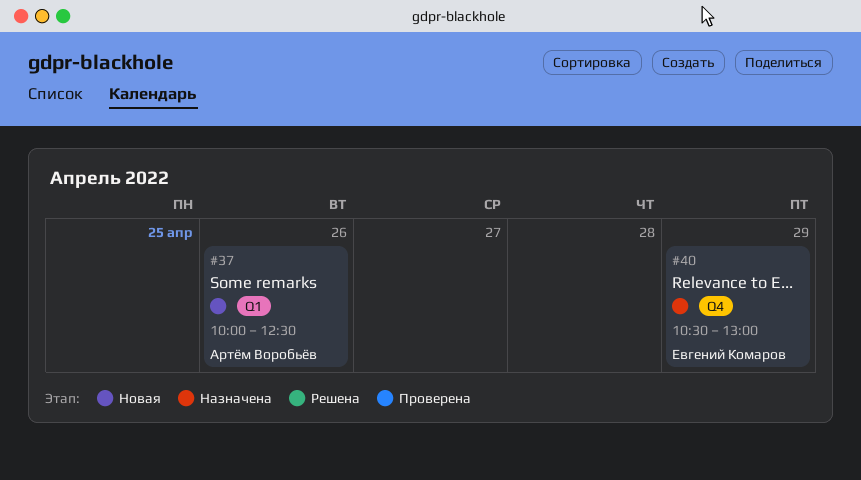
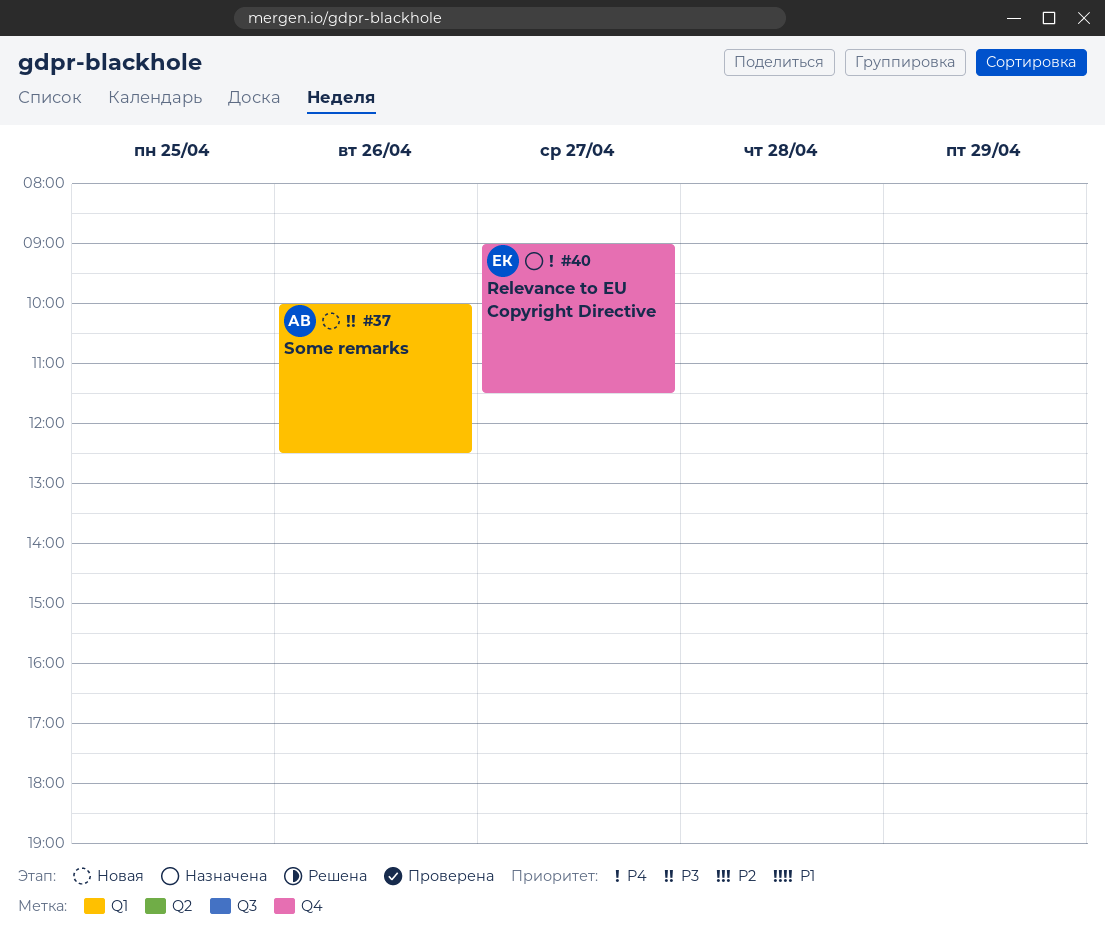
#40, day: Apr 29 -> Apr 27
#40, begins: 10:30 -> 09:00
#40, ends: 13:00 -> 11:30

